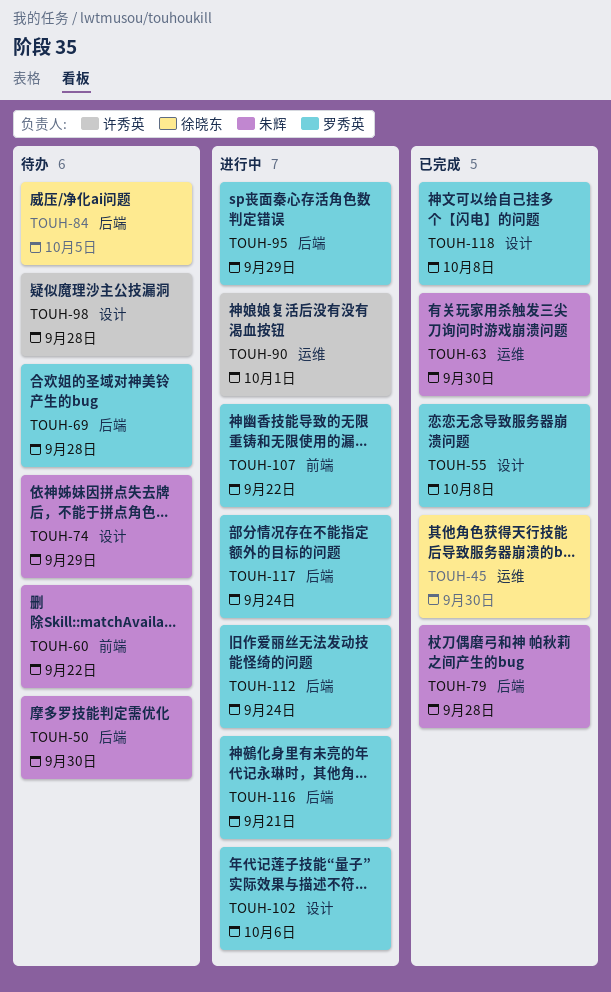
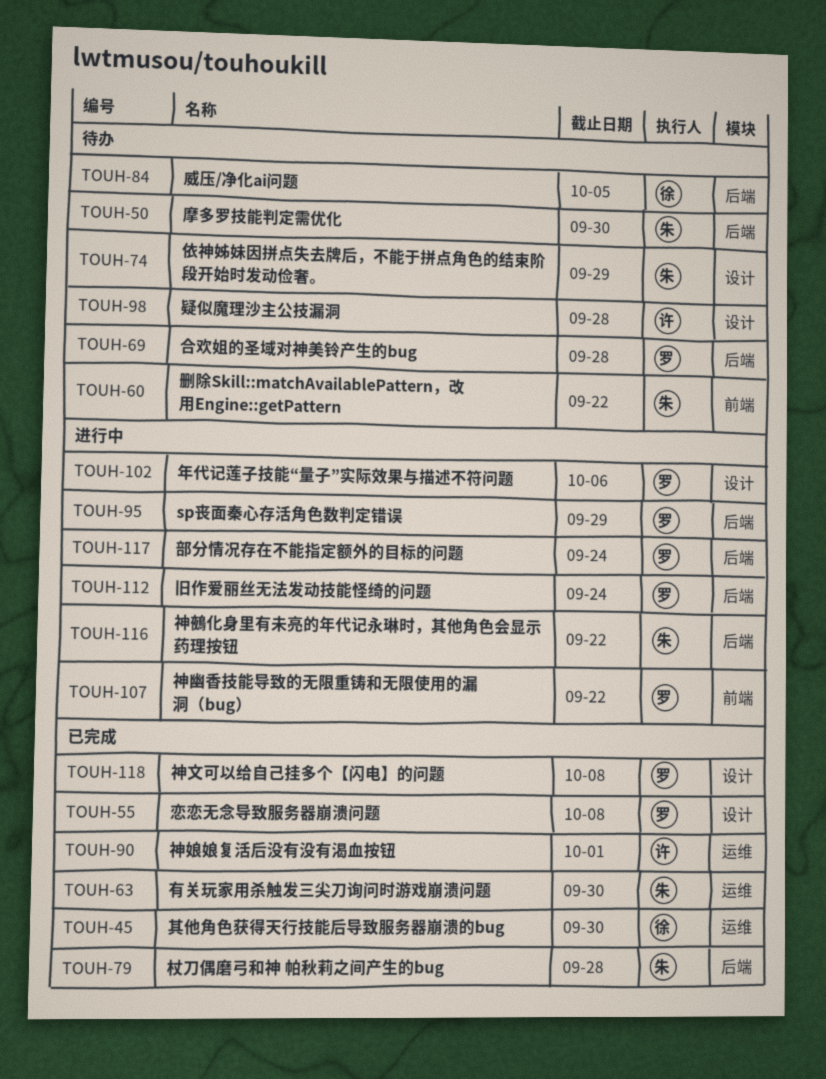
TOUH-90, status: 进行中 -> 已完成
TOUH-116, owner: 罗秀英 -> 朱辉
TOUH-116, due: Sep 21 -> Sep 22

